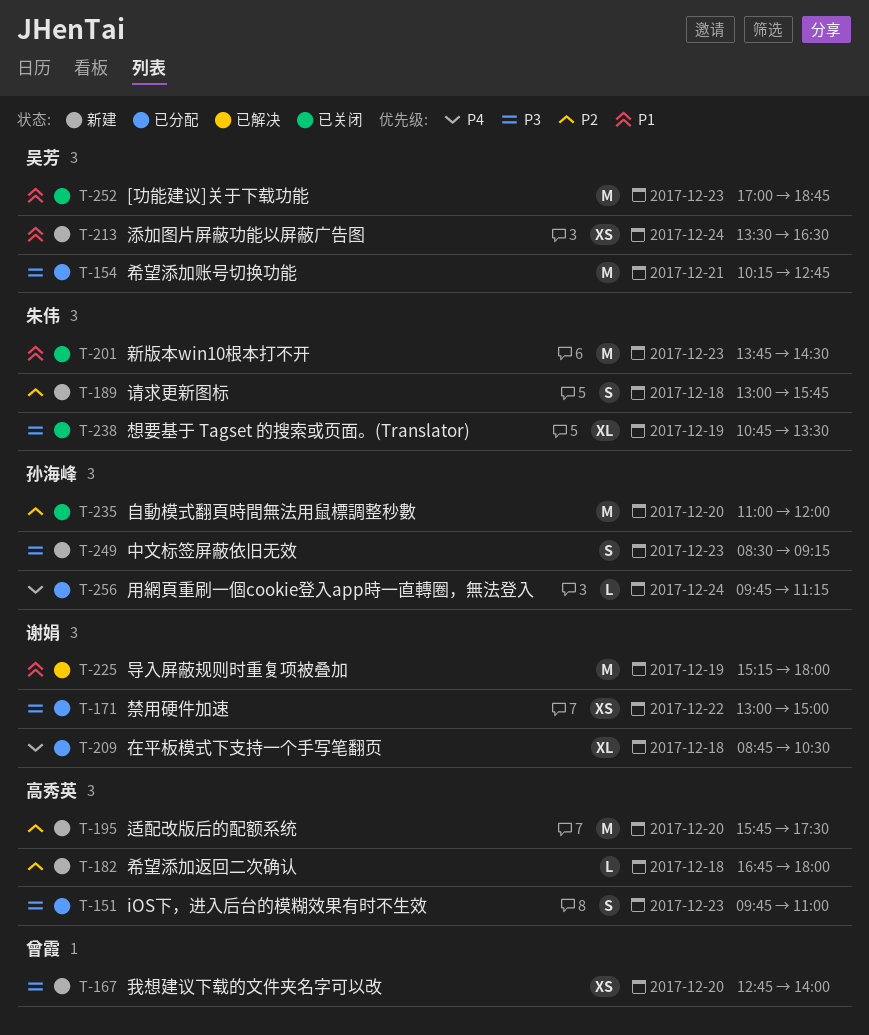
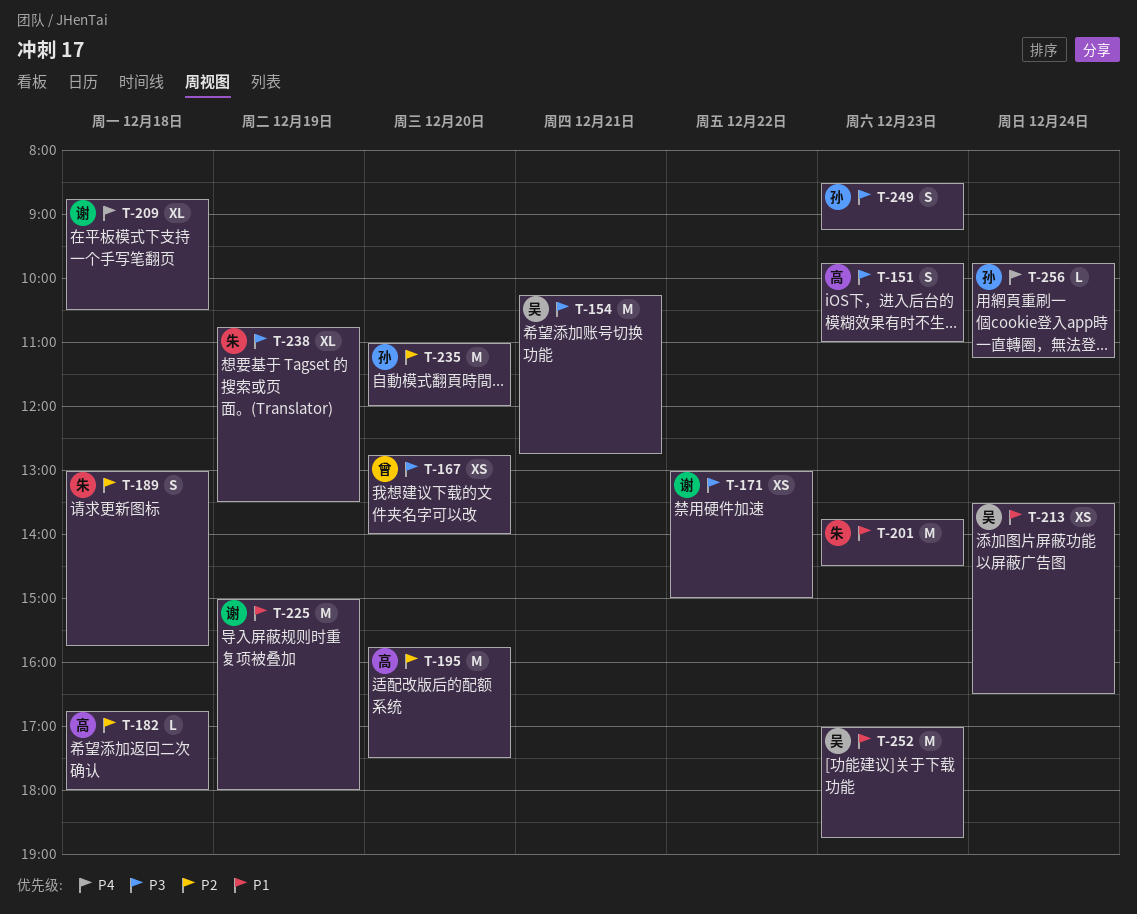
T-225, begins: 15:15 -> 15:00

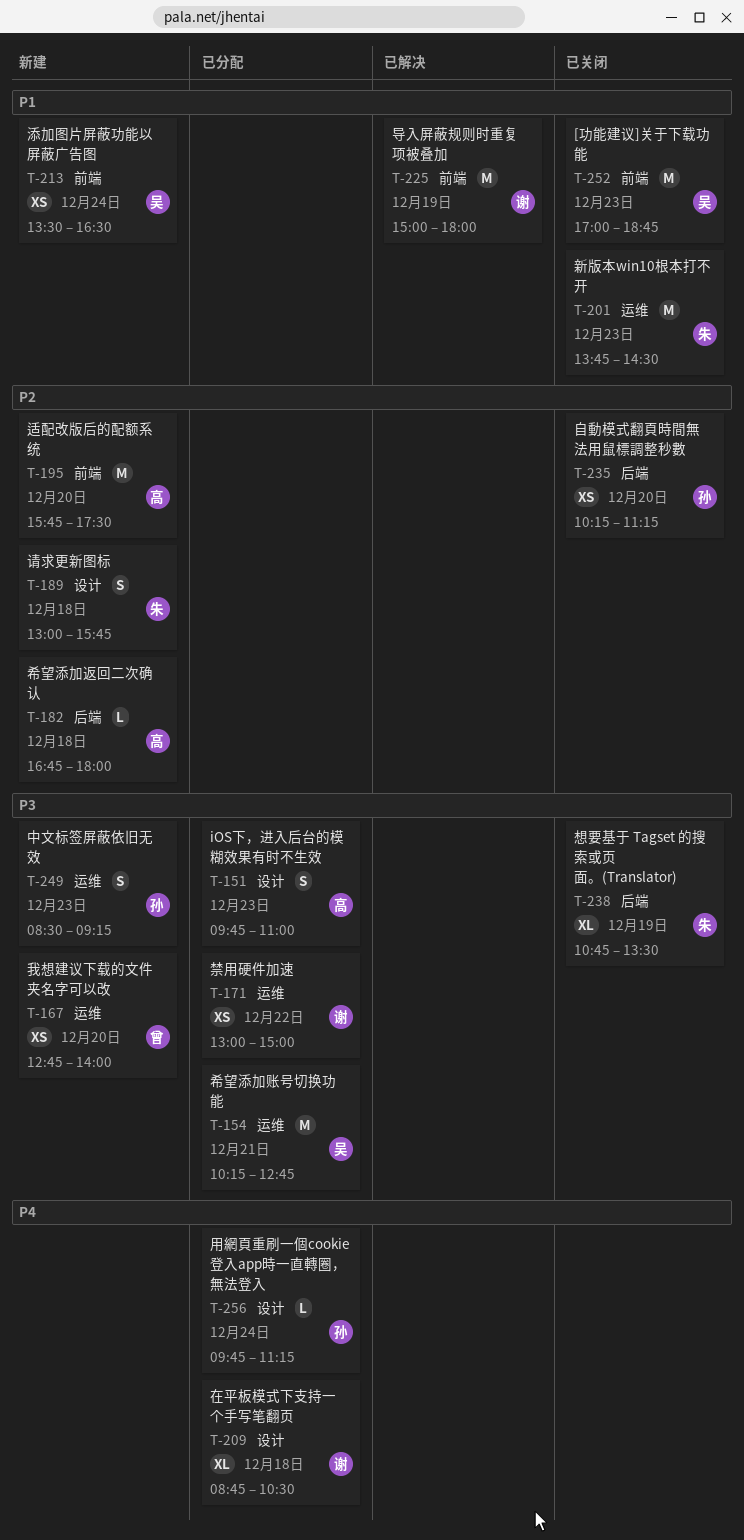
T-235, estimate: M -> XS
T-235, begins: 11:00 -> 10:15
T-235, ends: 12:00 -> 11:15

